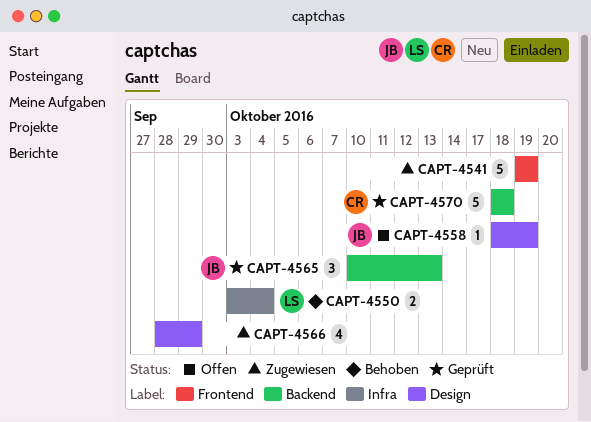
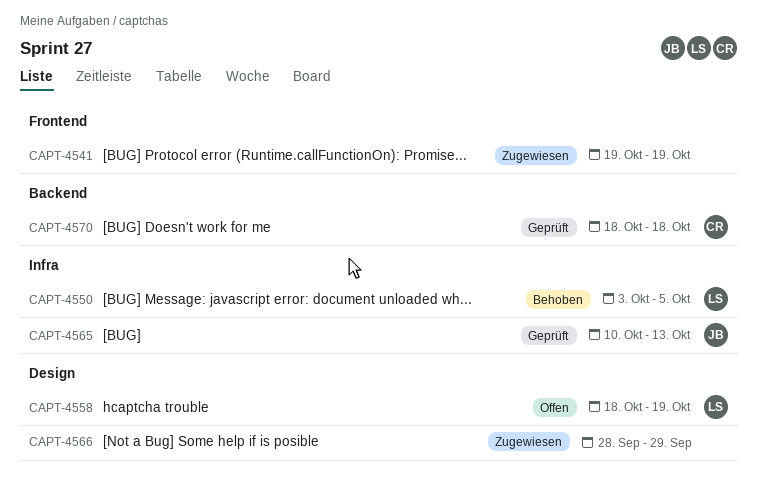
CAPT-4550, due: Oct 4 -> Oct 5
CAPT-4558, owner: JB -> LS
CAPT-4565, label: Backend -> Infra

